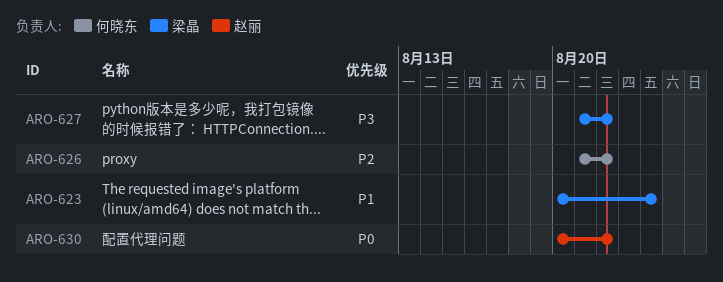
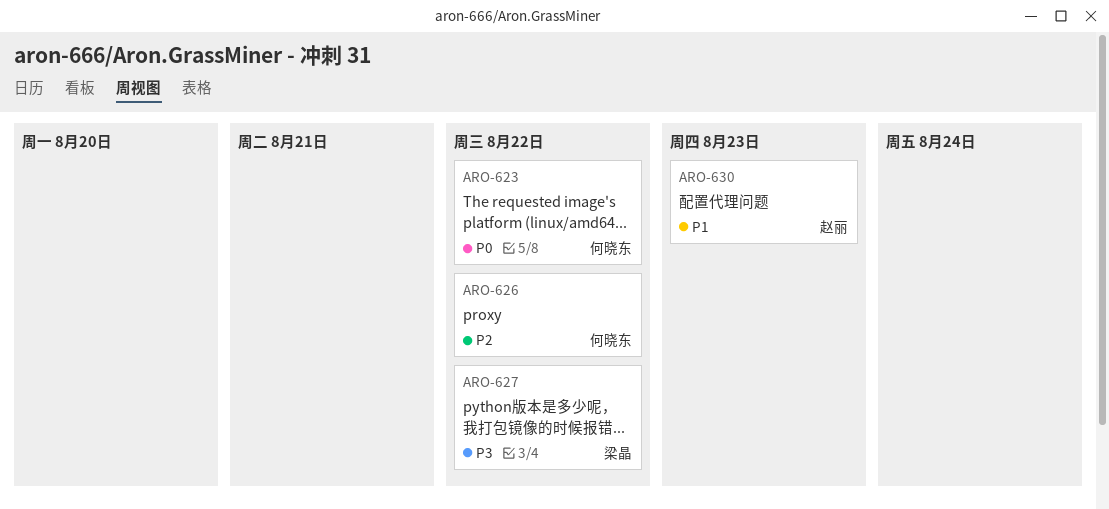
ARO-623, owner: 梁晶 -> 何晓东
ARO-623, priority: P1 -> P0
ARO-623, due: Aug 24 -> Aug 22
ARO-630, priority: P0 -> P1
ARO-630, due: Aug 22 -> Aug 23

